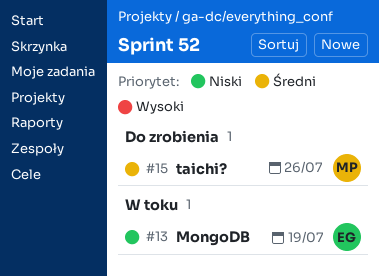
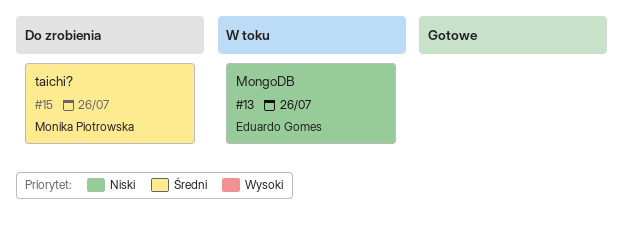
#13, due: Jul 19 -> Jul 26

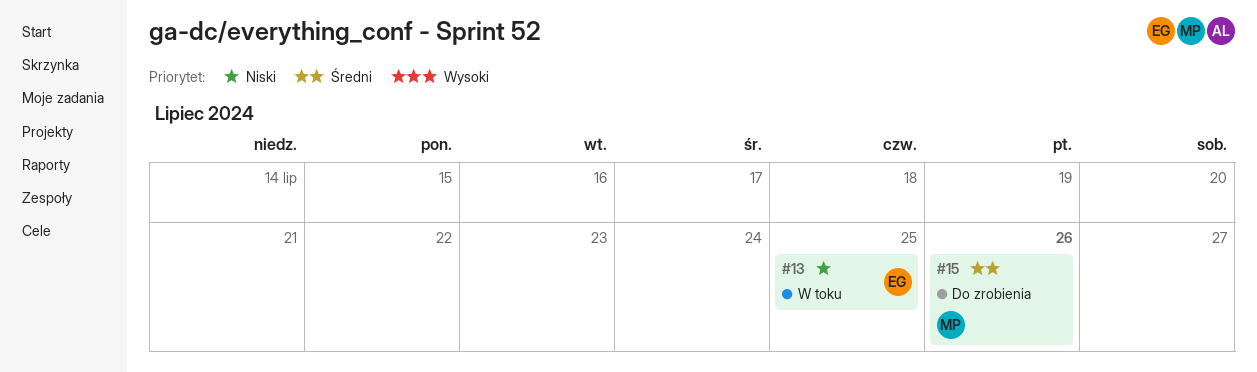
#13, due: Jul 26 -> Jul 25

